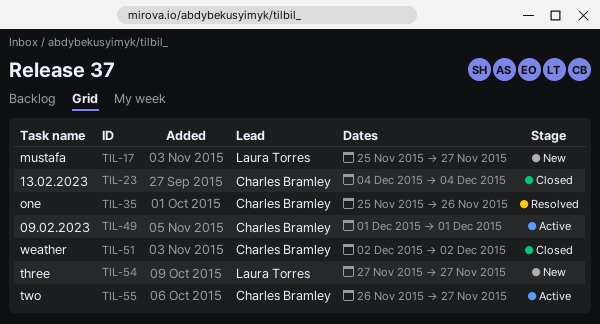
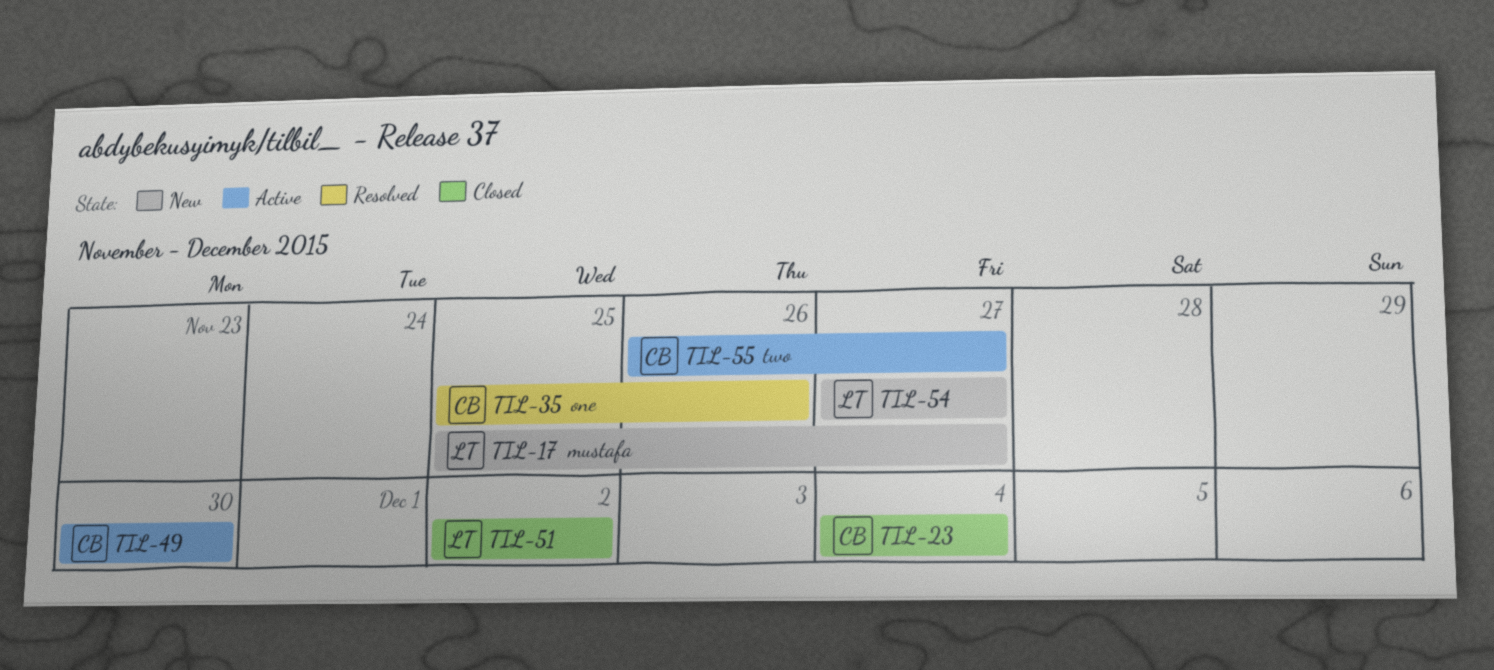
TIL-49, start: Dec 1 -> Nov 30
TIL-49, due: Dec 1 -> Nov 30
TIL-51, owner: Charles Bramley -> Laura Torres

